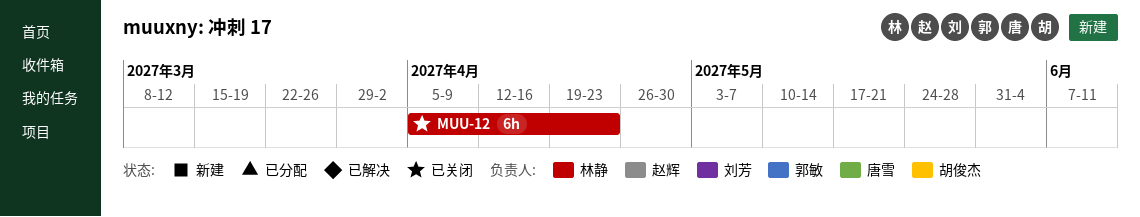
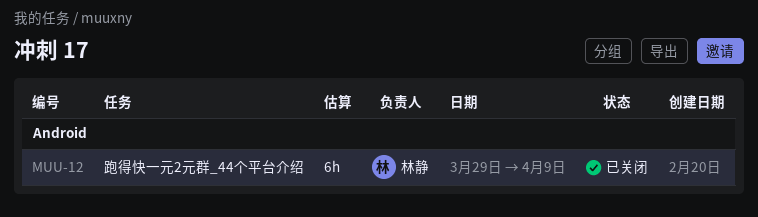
MUU-12, start: Apr 5 -> Mar 29
MUU-12, due: Apr 23 -> Apr 9

